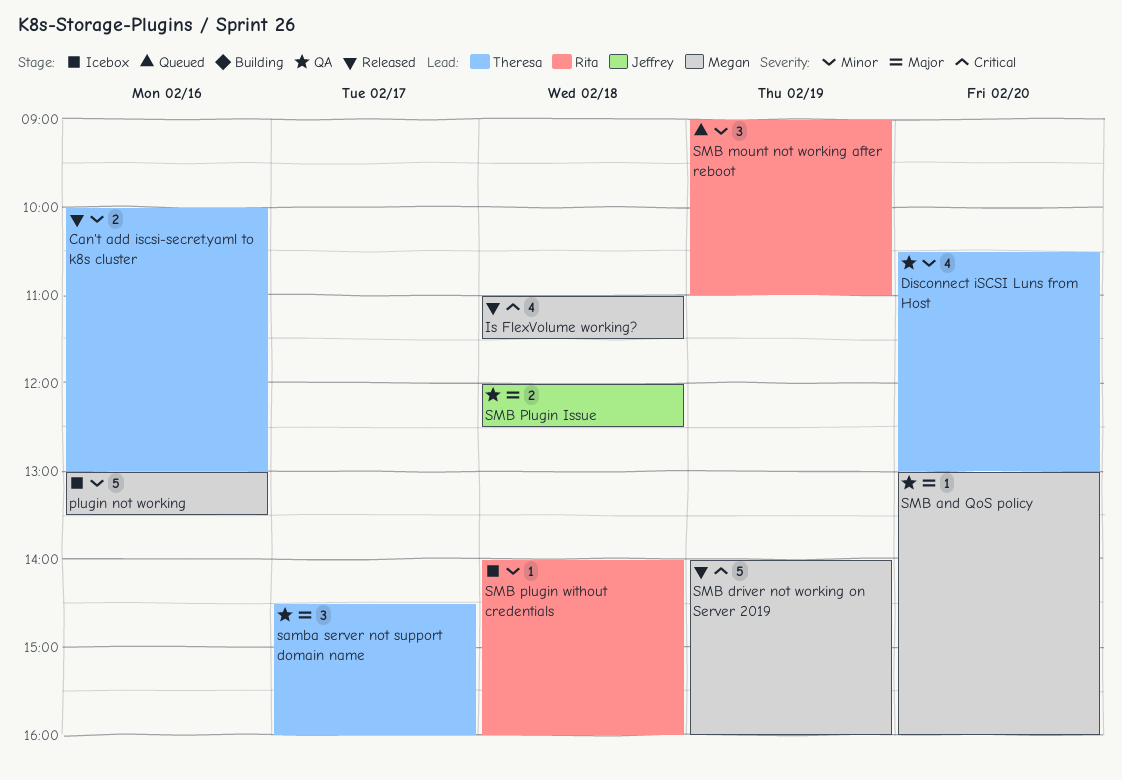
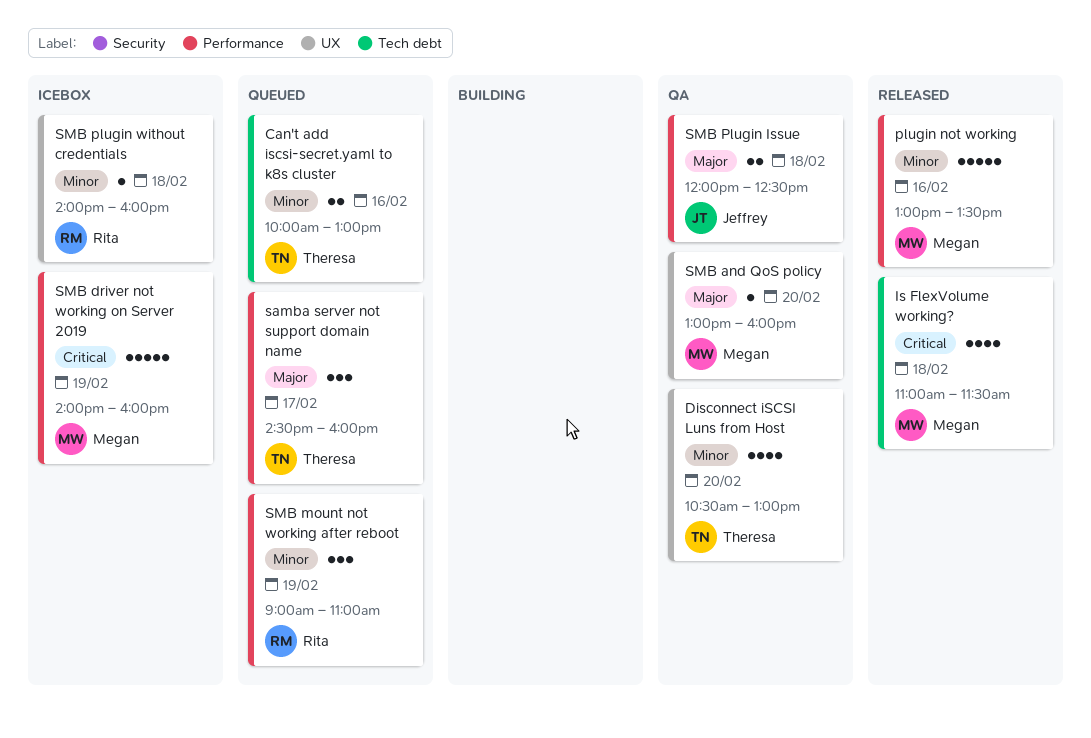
Can't add iscsi-secret.yaml to k8s cluster, status: Released -> Queued
plugin not working, status: Icebox -> Released
samba server not support domain name, status: QA -> Queued
SMB driver not working on Server 2019, status: Released -> Icebox

